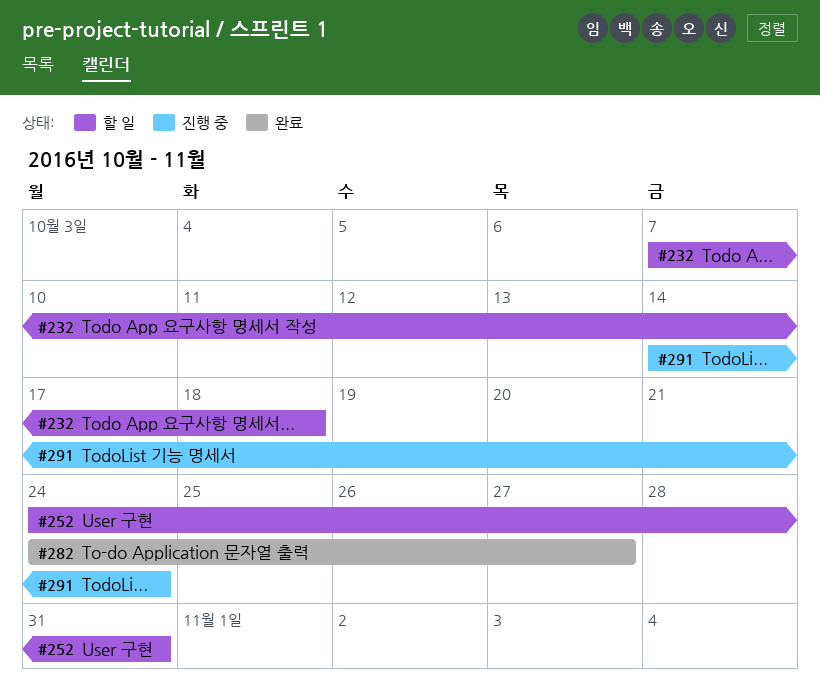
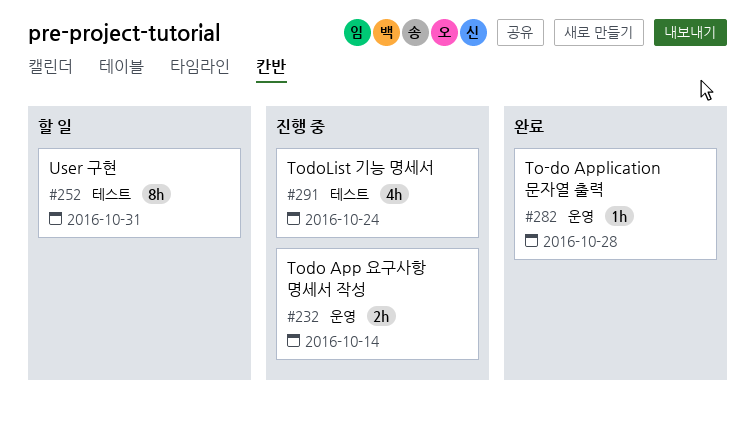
#232, status: 할 일 -> 진행 중
#232, due: Oct 18 -> Oct 14
#282, due: Oct 27 -> Oct 28

